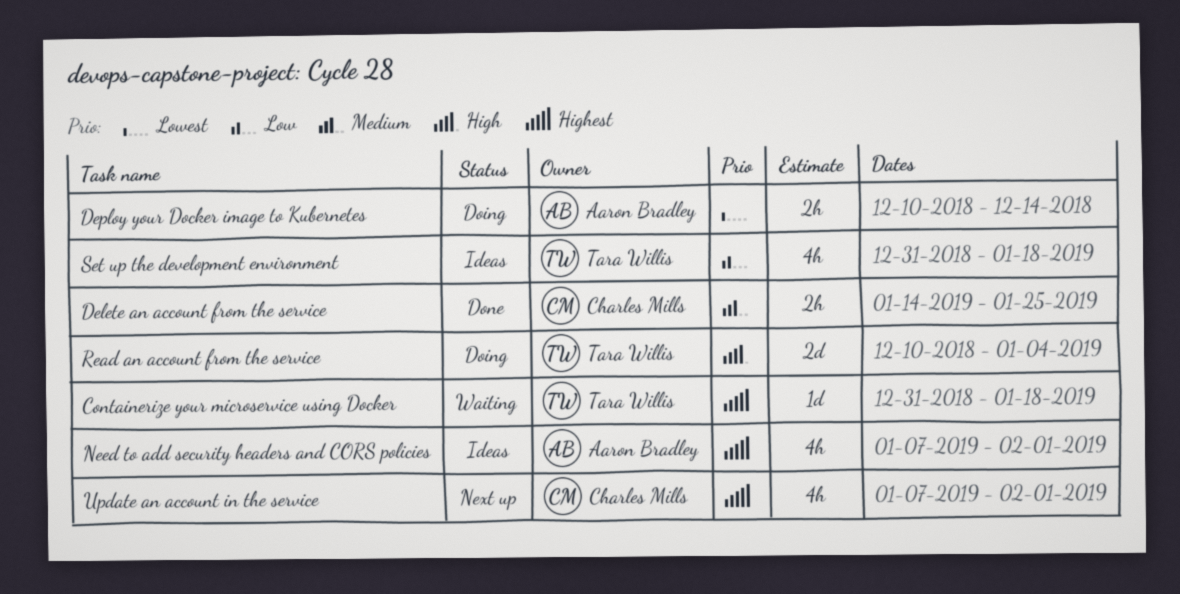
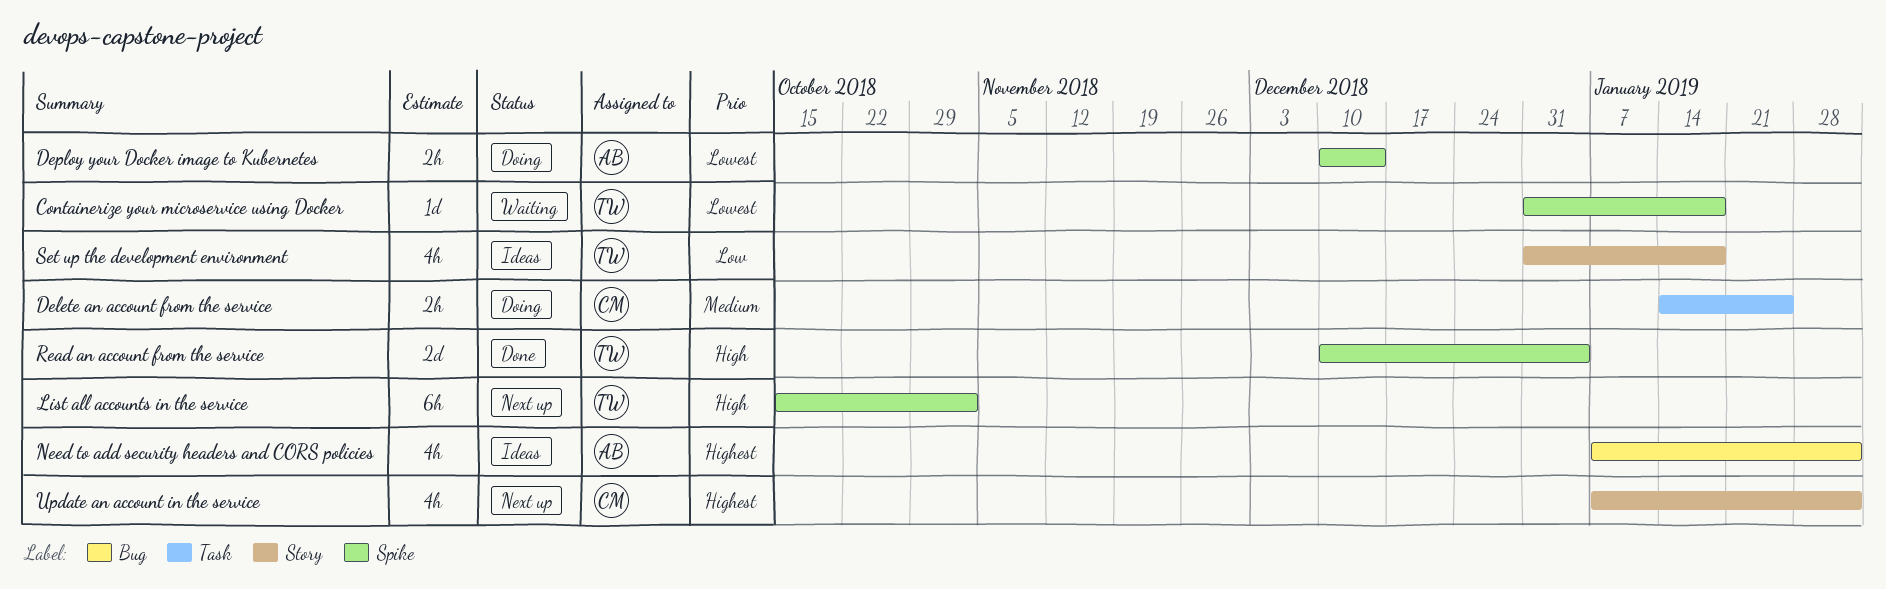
Containerize your microservice using Docker, priority: Highest -> Lowest
Delete an account from the service, status: Done -> Doing
List all accounts in the service: none -> present
Read an account from the service, status: Doing -> Done

